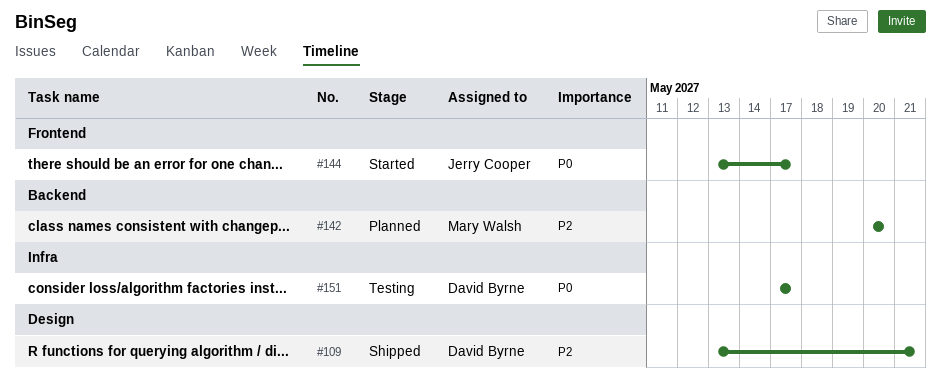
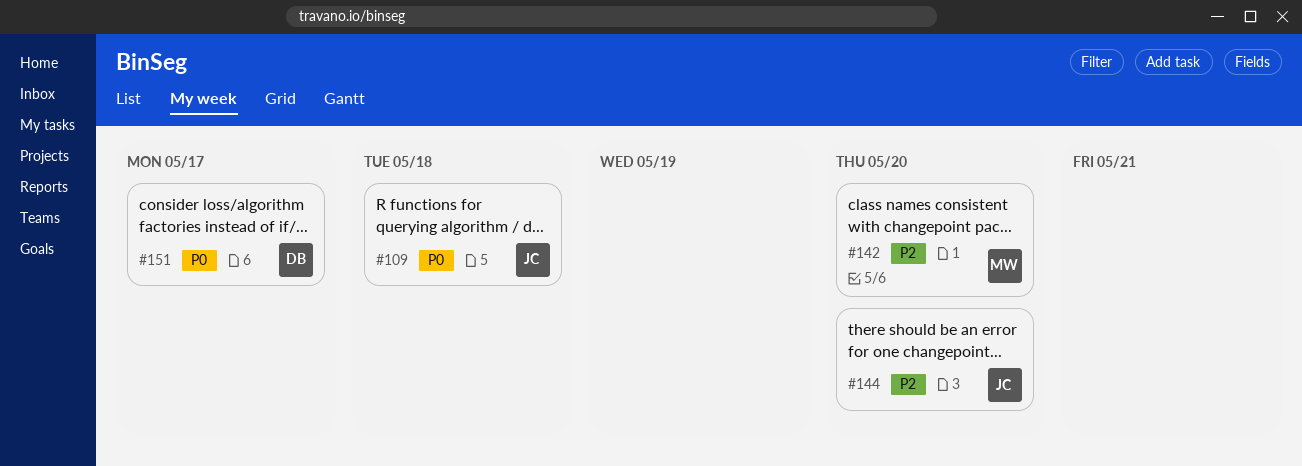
#109, owner: David Byrne -> Jerry Cooper
#109, priority: P2 -> P0
#109, due: May 21 -> May 18
#144, priority: P0 -> P2
#144, due: May 17 -> May 20

